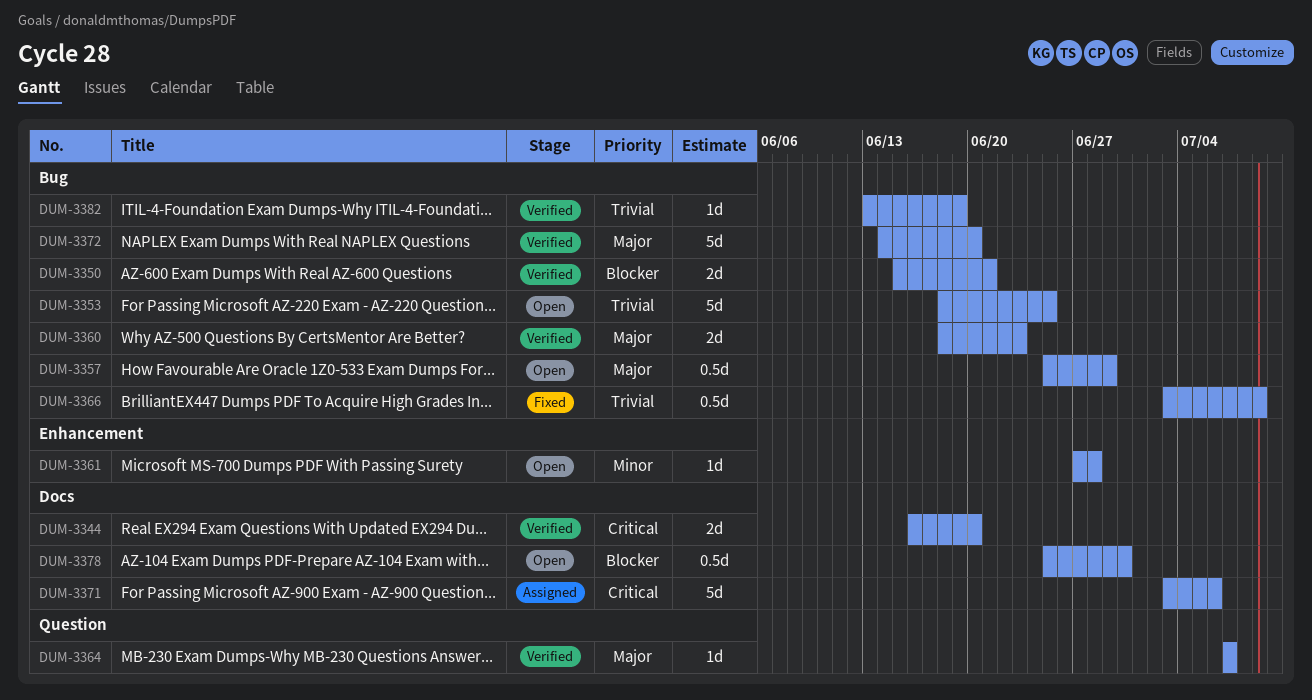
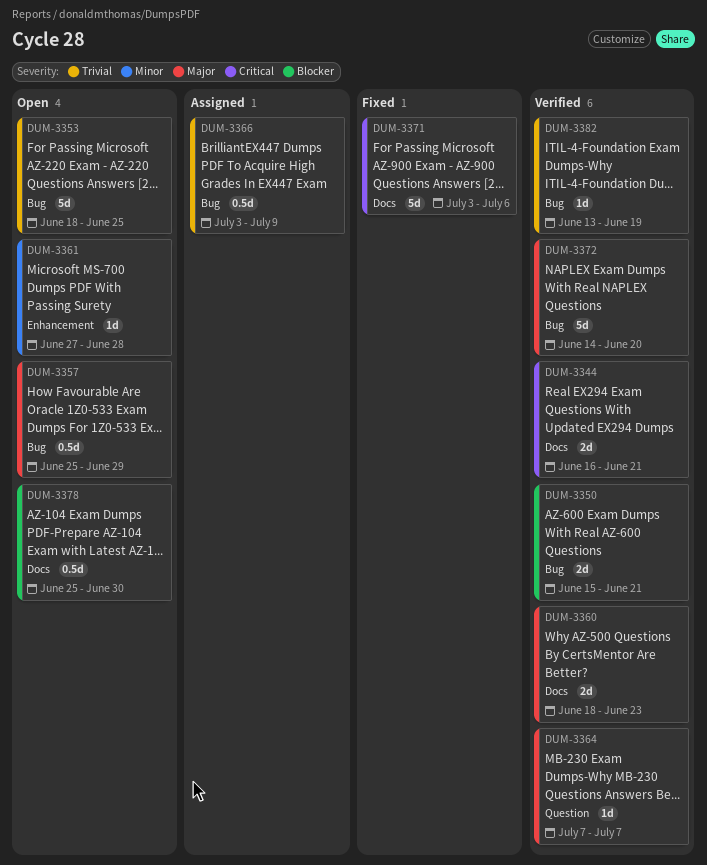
DUM-3344, due: Jun 20 -> Jun 21
DUM-3360, label: Bug -> Docs
DUM-3366, status: Fixed -> Assigned
DUM-3371, status: Assigned -> Fixed

